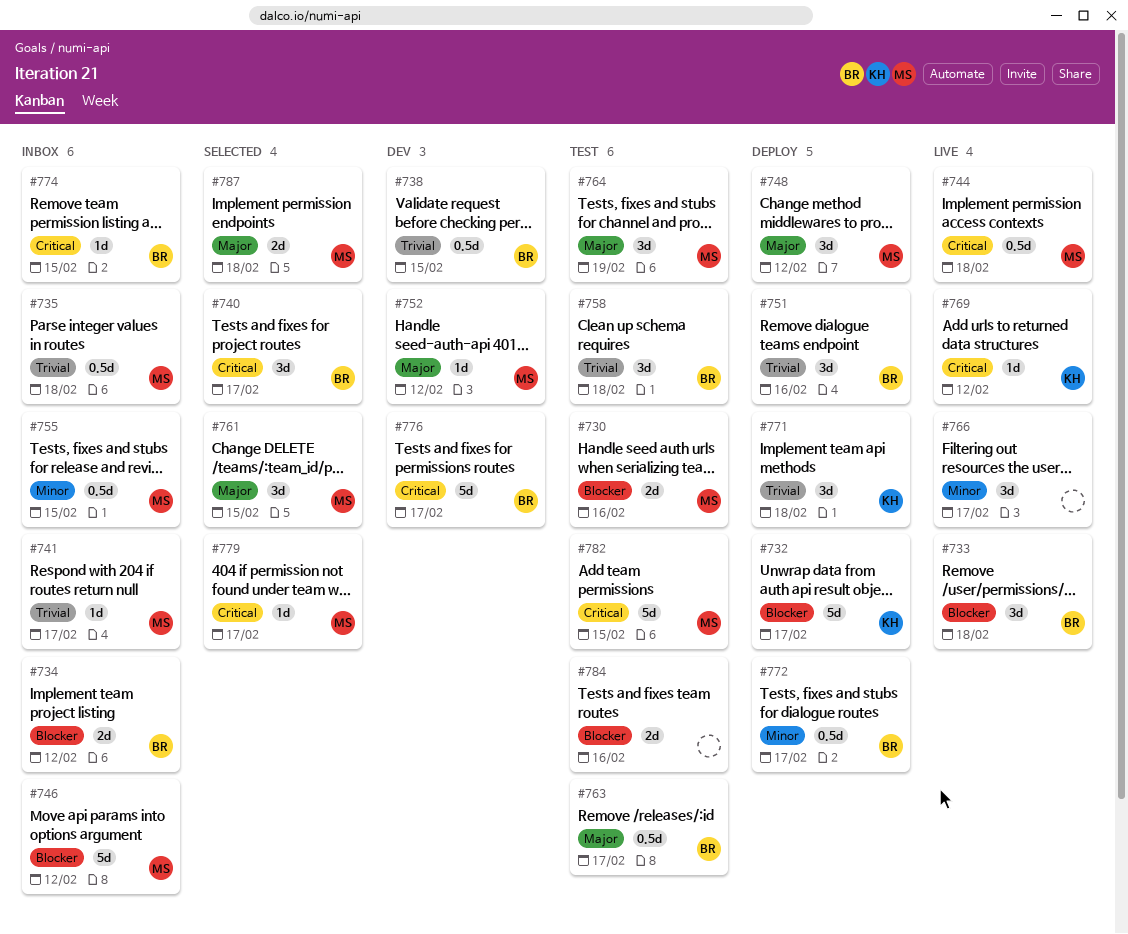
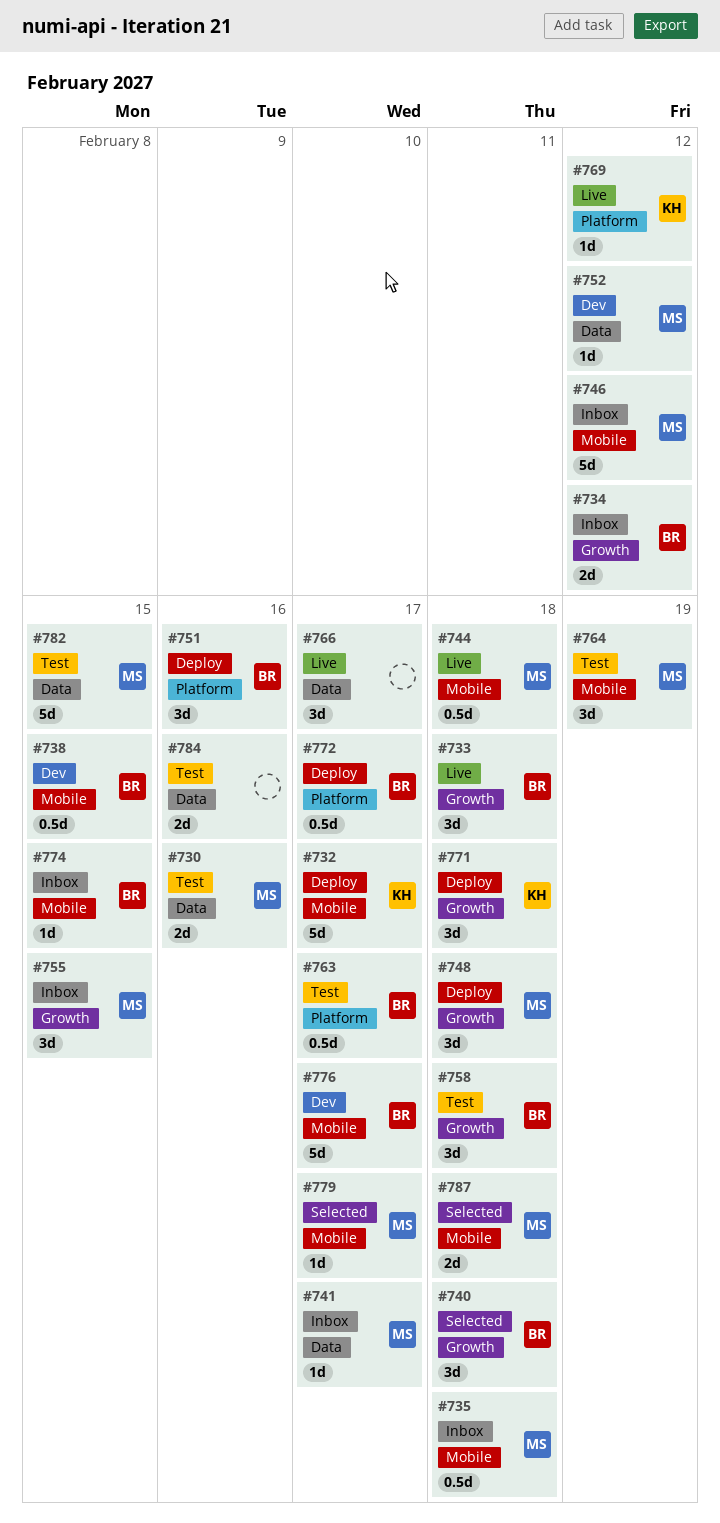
#740, due: Feb 17 -> Feb 18
#748, due: Feb 12 -> Feb 18
#755, estimate: 0.5d -> 3d
#761: present -> none

